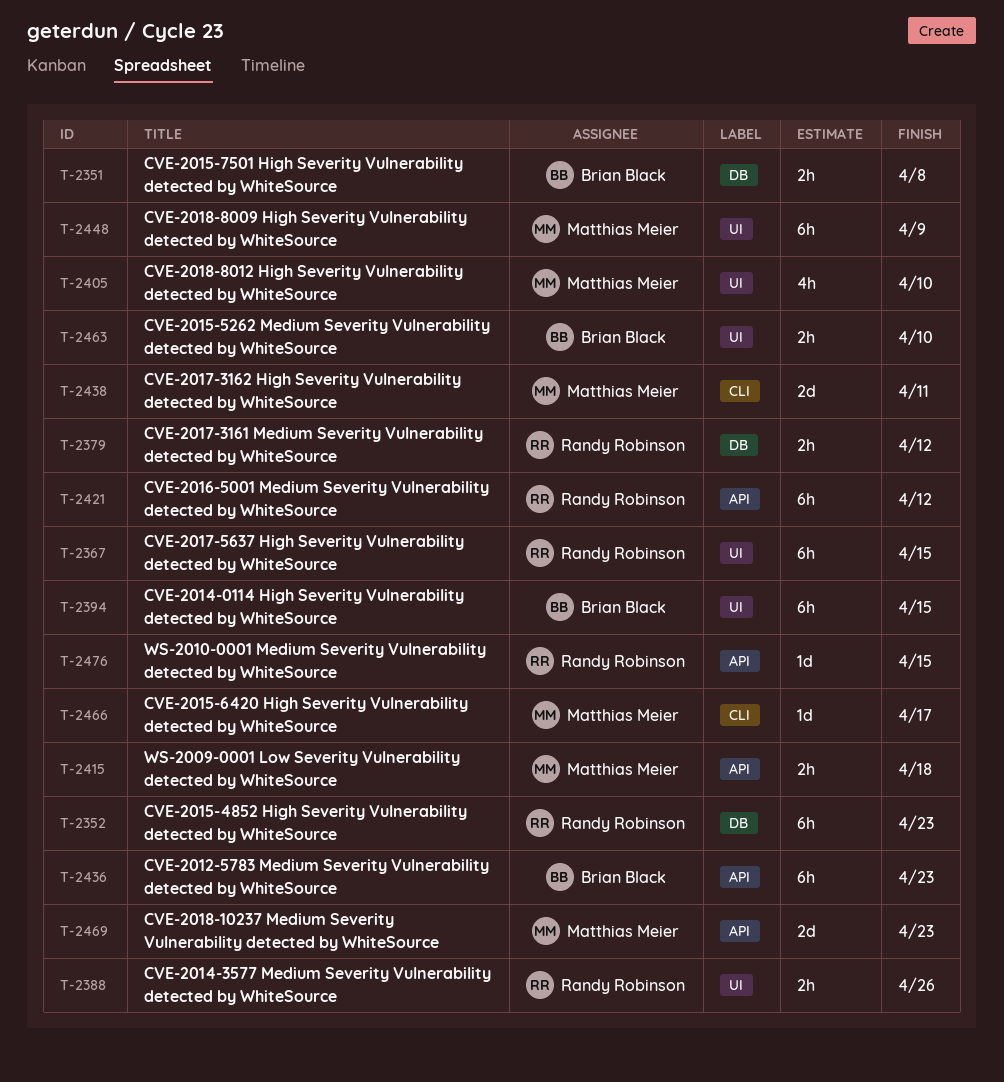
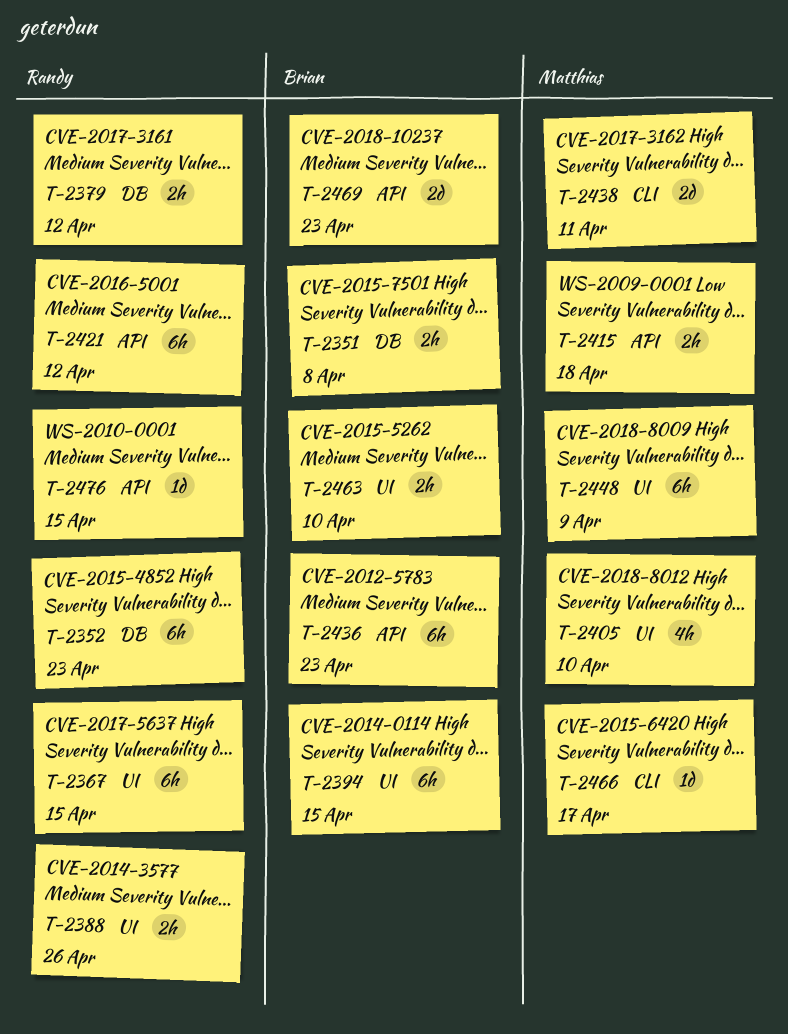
T-2469, owner: Matthias Meier -> Brian Black

